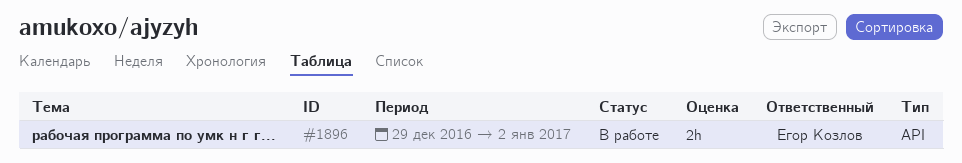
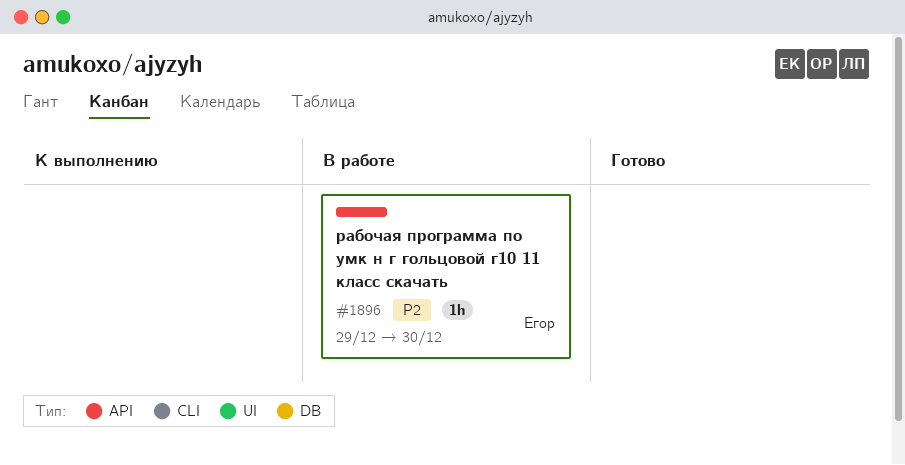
#1896, estimate: 2h -> 1h
#1896, due: Jan 2 -> Dec 30

